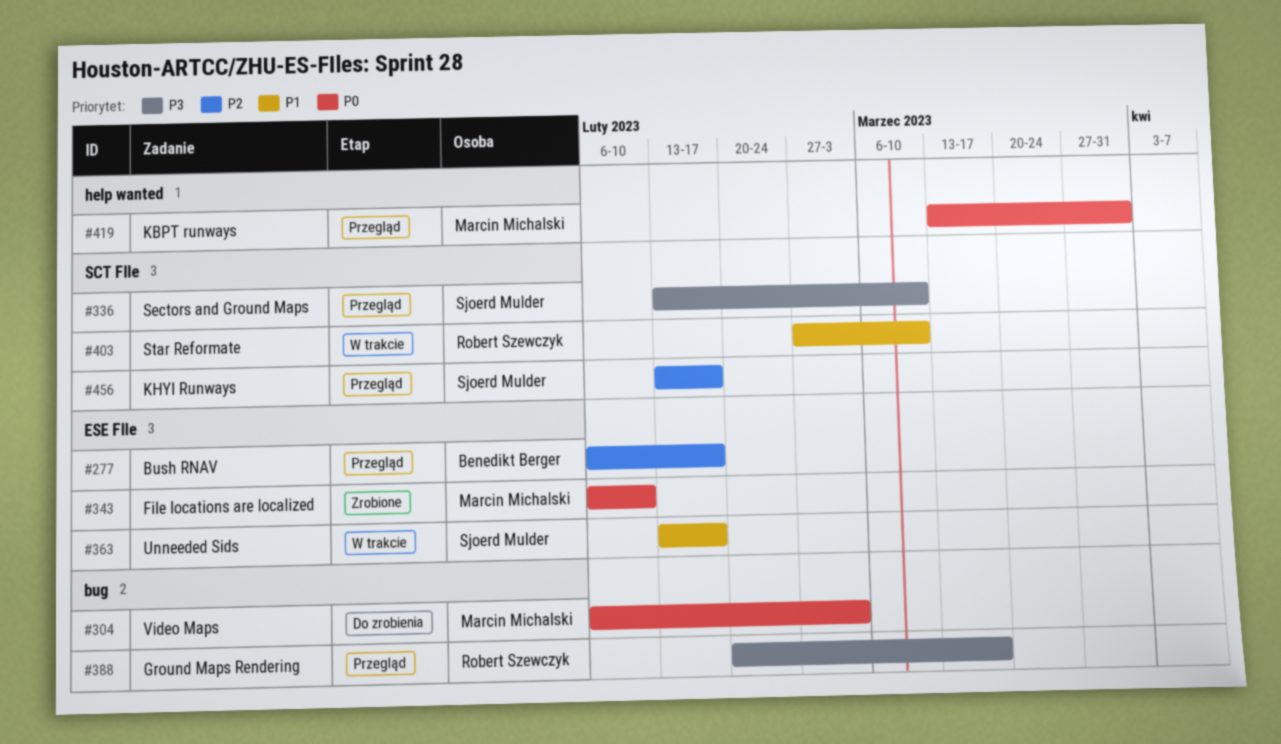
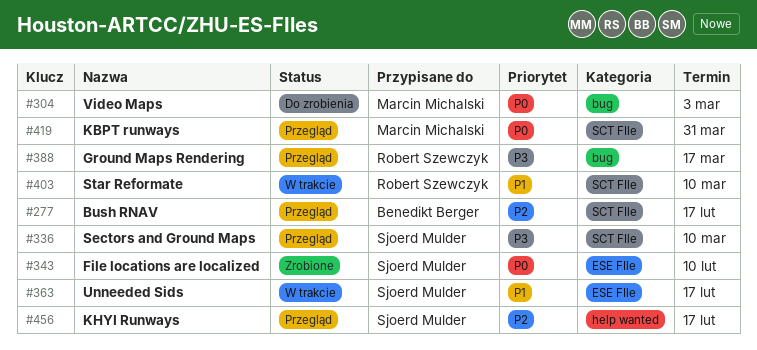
#277, label: ESE FIle -> SCT FIle
#343, owner: Marcin Michalski -> Sjoerd Mulder
#419, label: help wanted -> SCT FIle
#456, label: SCT FIle -> help wanted

